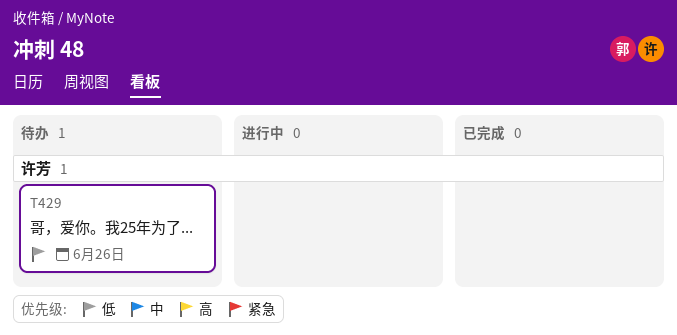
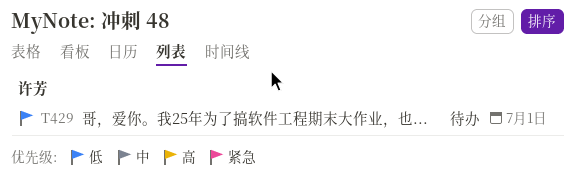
T429, due: Jun 26 -> Jul 1

